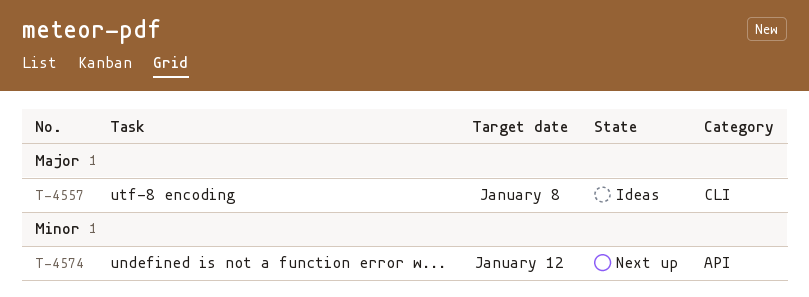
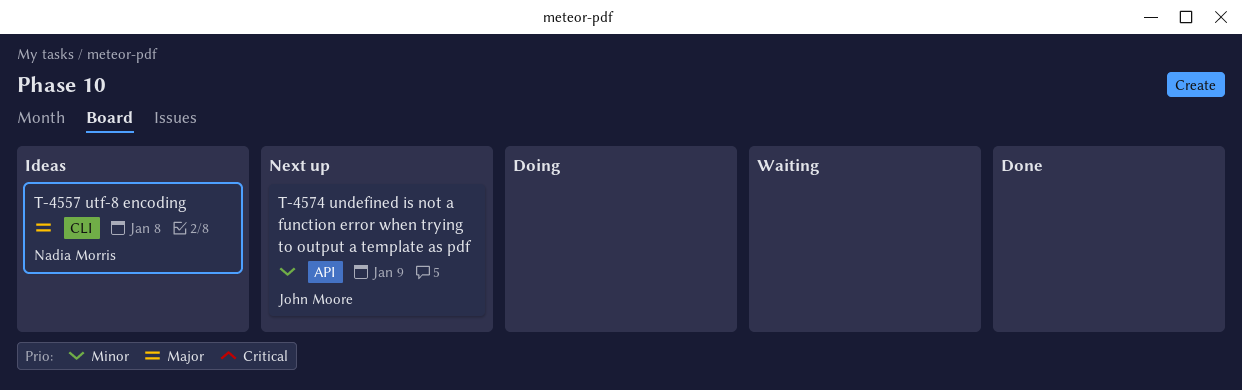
T-4574, due: Jan 12 -> Jan 9

